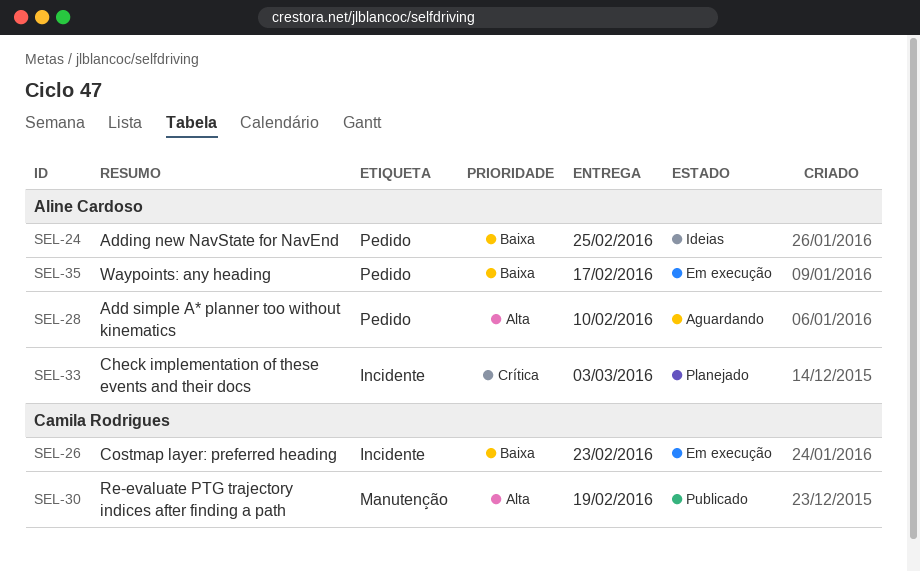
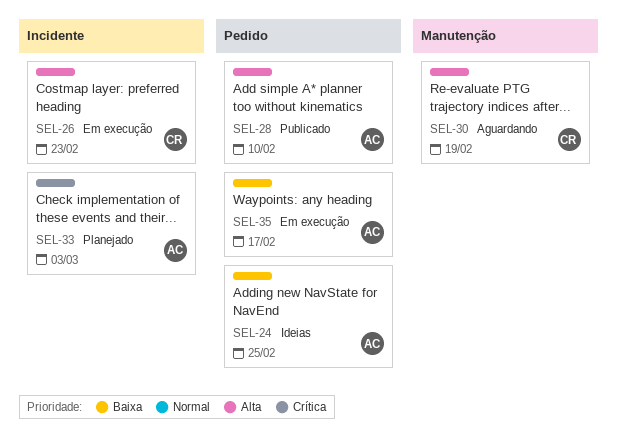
SEL-26, priority: Baixa -> Alta
SEL-28, status: Aguardando -> Publicado
SEL-30, status: Publicado -> Aguardando

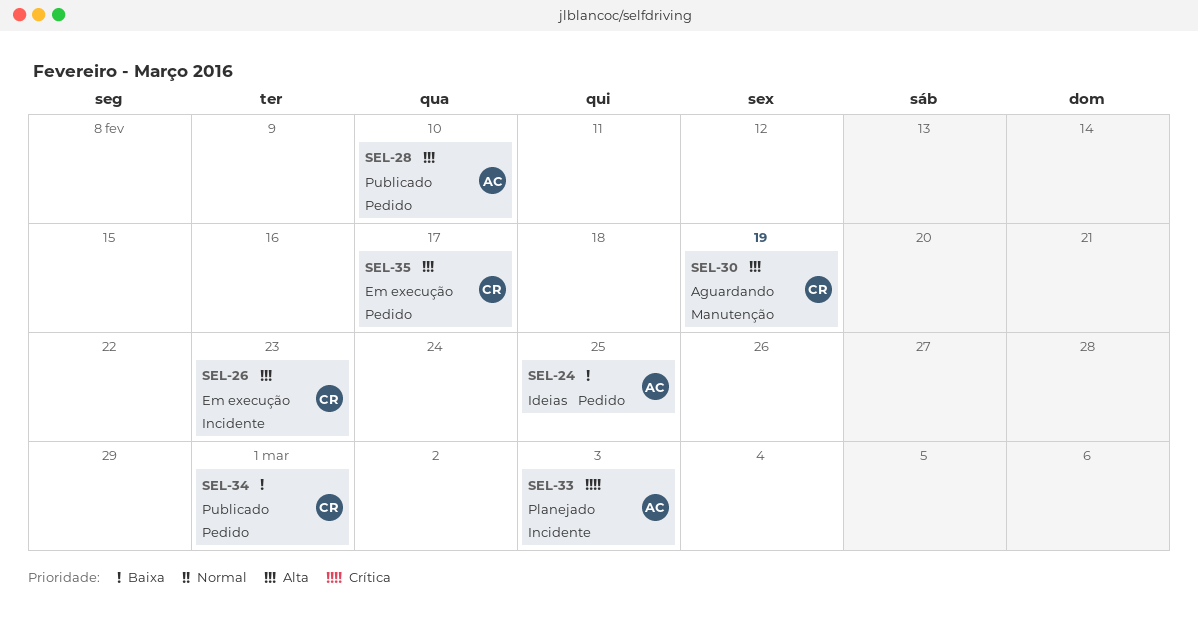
SEL-34: none -> present
SEL-35, owner: AC -> CR
SEL-35, priority: Baixa -> Alta

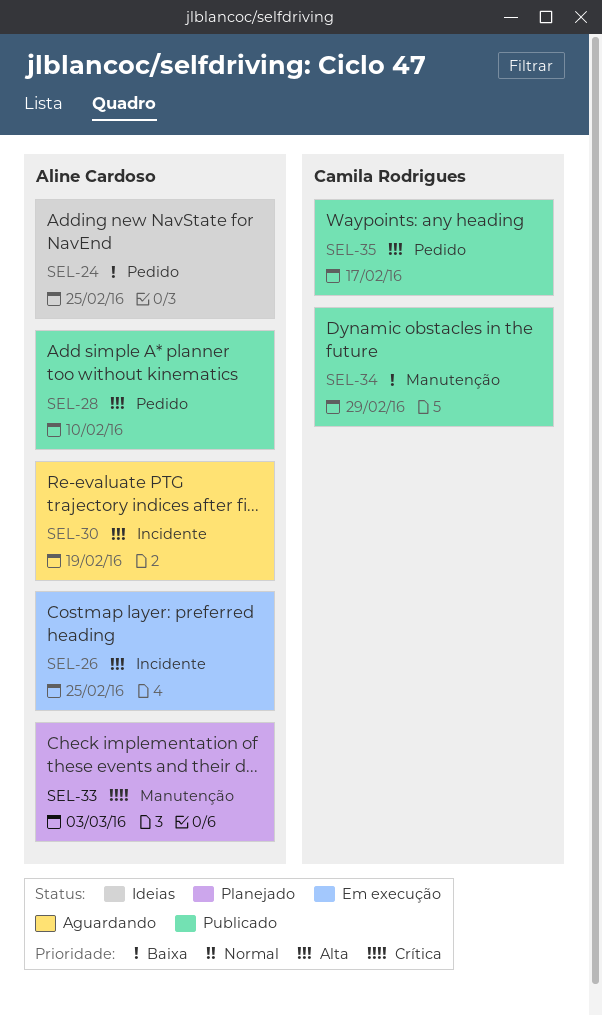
SEL-26, owner: Camila Rodrigues -> Aline Cardoso
SEL-26, due: Feb 23 -> Feb 25
SEL-30, owner: Camila Rodrigues -> Aline Cardoso
SEL-30, label: Manutenção -> Incidente
SEL-33, label: Incidente -> Manutenção
SEL-34, label: Pedido -> Manutenção
SEL-34, due: Mar 1 -> Feb 29
SEL-35, status: Em execução -> Publicado

